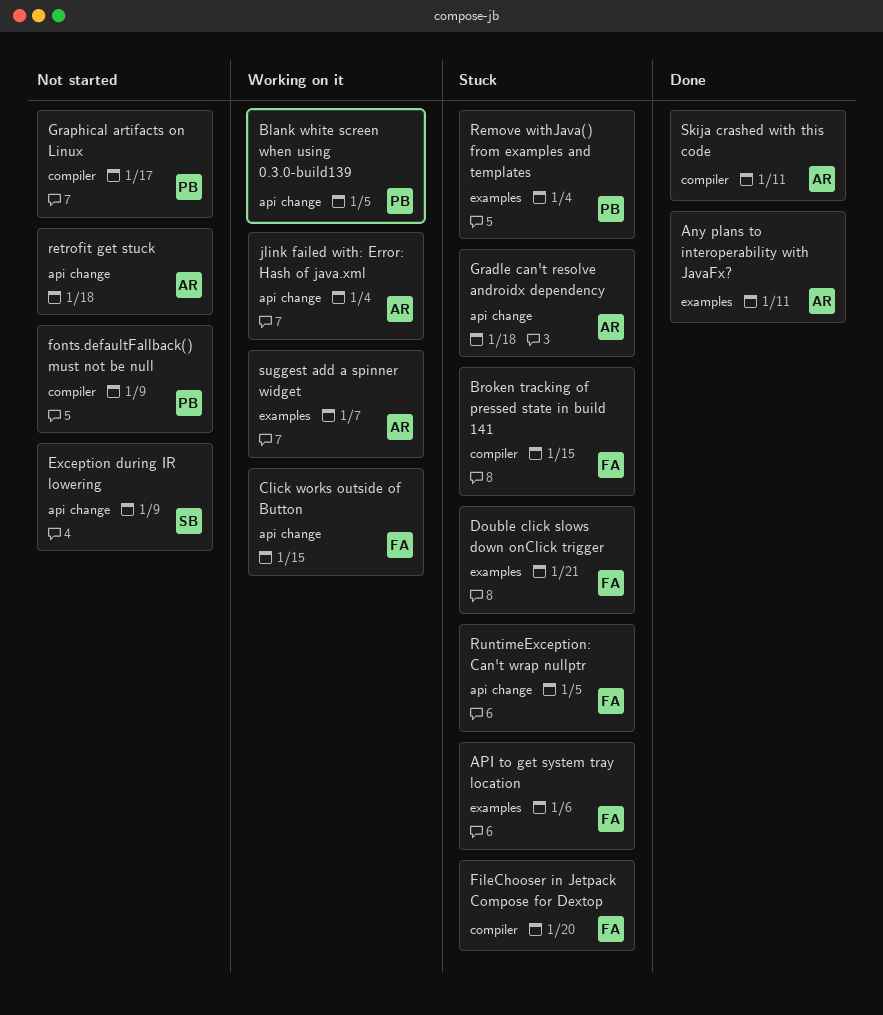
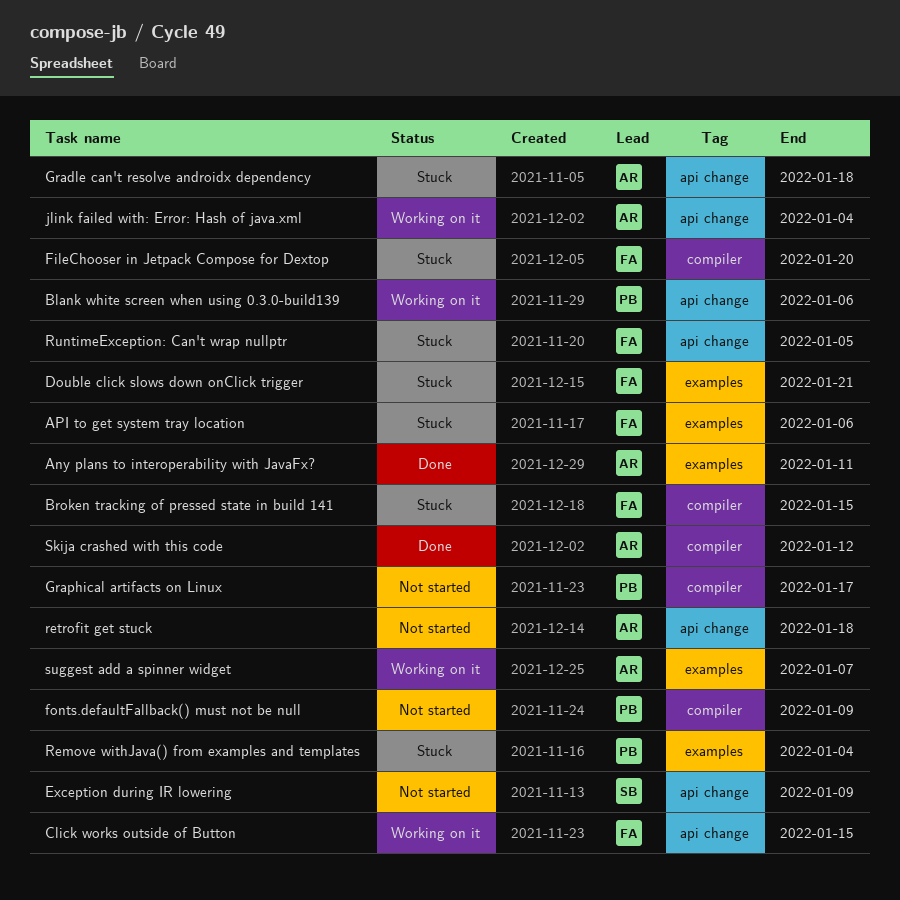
Blank white screen when using 0.3.0-build139, due: Jan 5 -> Jan 6
Skija crashed with this code, due: Jan 11 -> Jan 12

